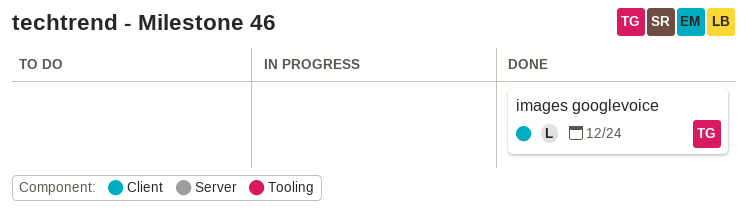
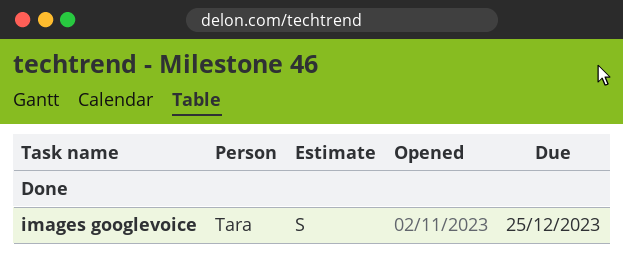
images googlevoice, estimate: L -> S
images googlevoice, due: Dec 24 -> Dec 25

